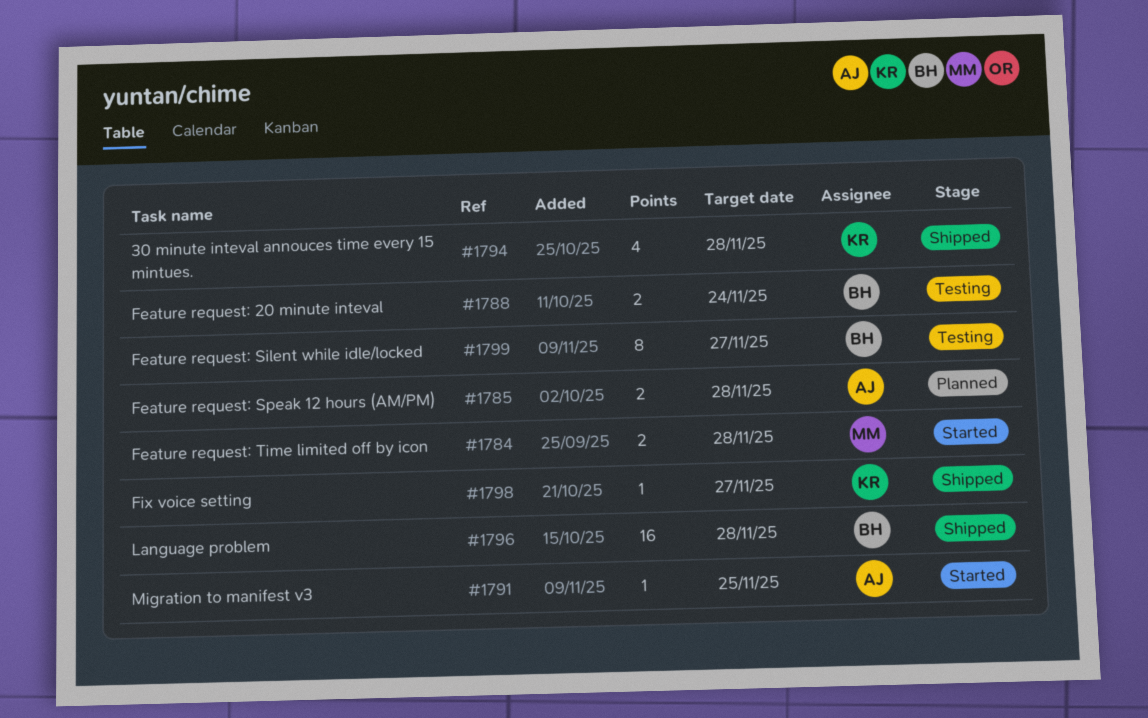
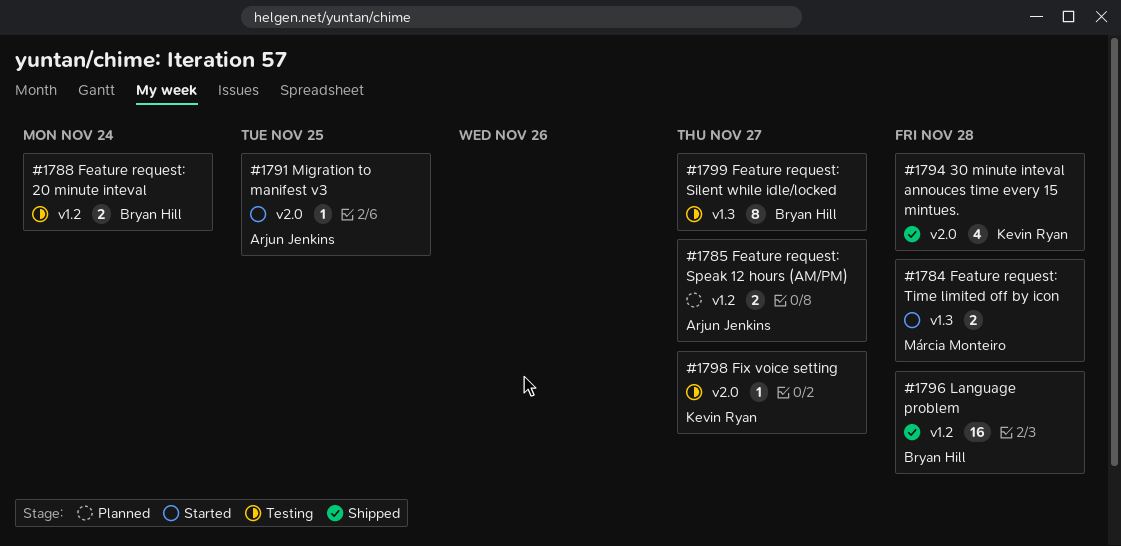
#1785, due: Nov 28 -> Nov 27
#1798, status: Shipped -> Testing

